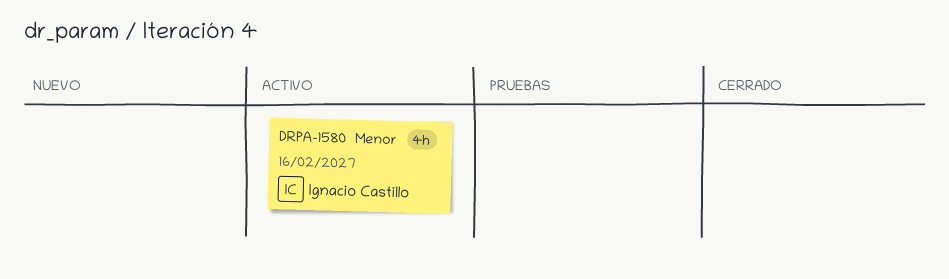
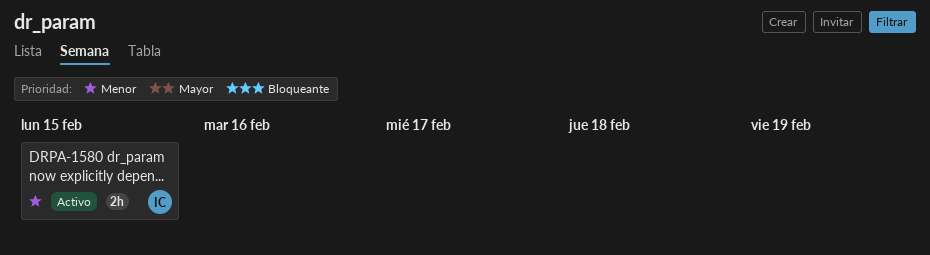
DRPA-1580, estimate: 4h -> 2h
DRPA-1580, due: Feb 16 -> Feb 15

